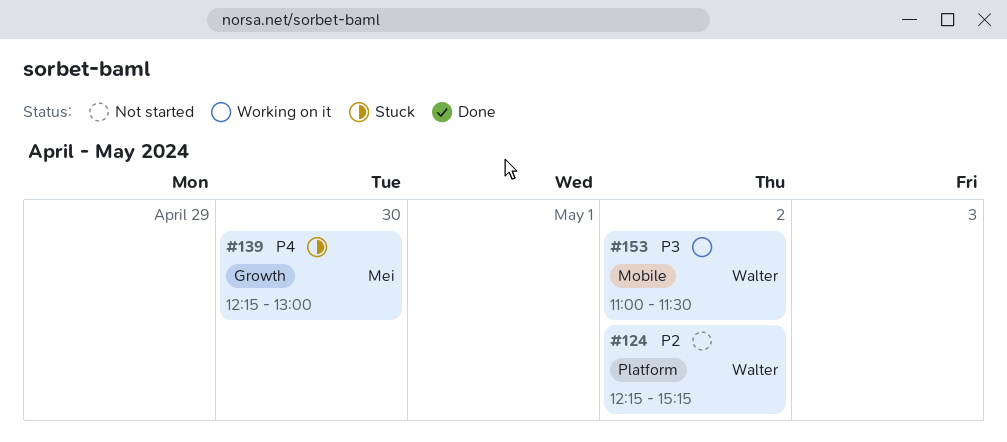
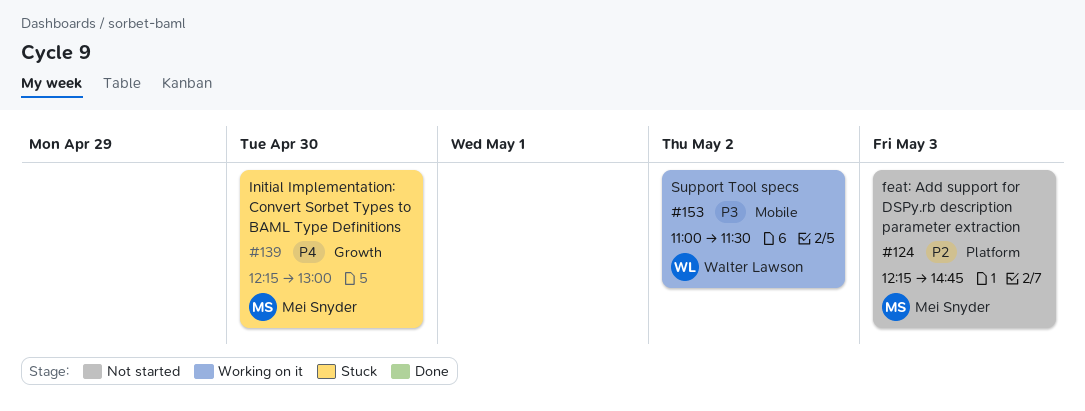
#124, owner: Walter Lawson -> Mei Snyder
#124, day: May 2 -> May 3
#124, ends: 15:15 -> 14:45

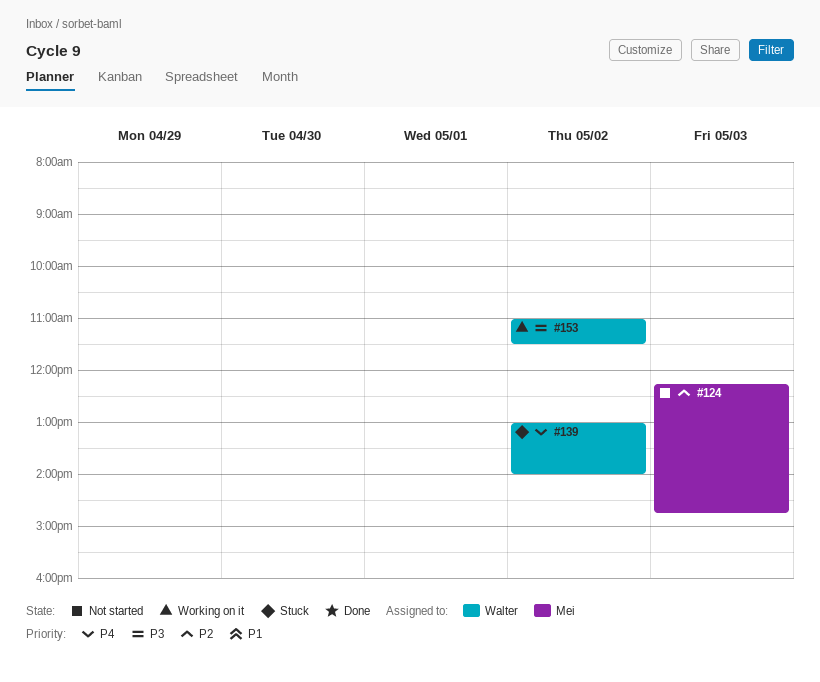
#139, owner: Mei Snyder -> Walter Lawson
#139, day: Apr 30 -> May 2
#139, begins: 12:15 -> 13:00
#139, ends: 13:00 -> 14:00

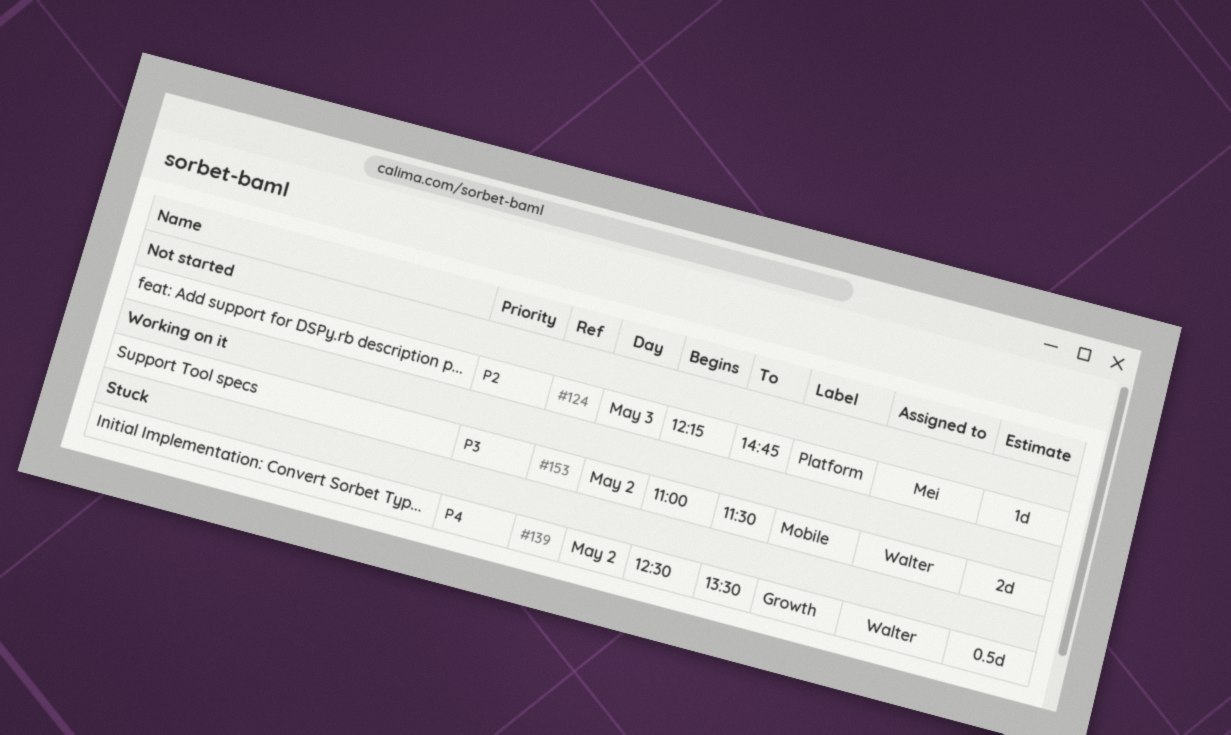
#139, begins: 13:00 -> 12:30
#139, ends: 14:00 -> 13:30

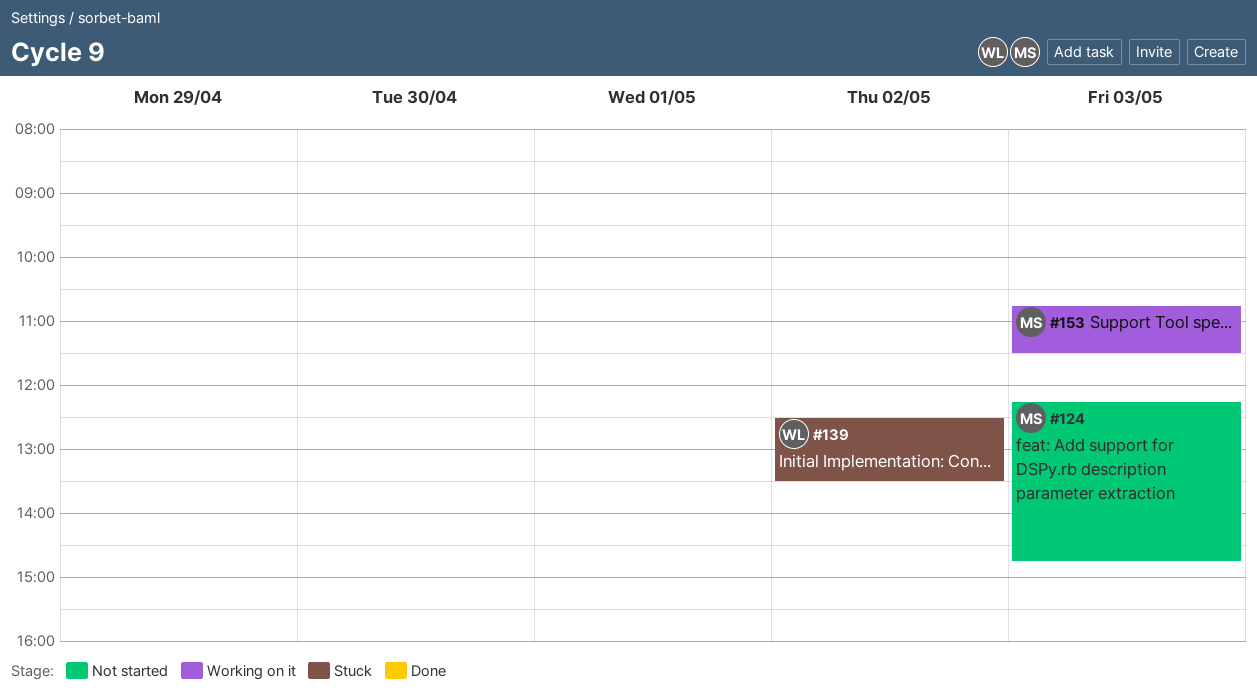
#153, owner: Walter -> Mei
#153, day: May 2 -> May 3
#153, begins: 11:00 -> 10:45

